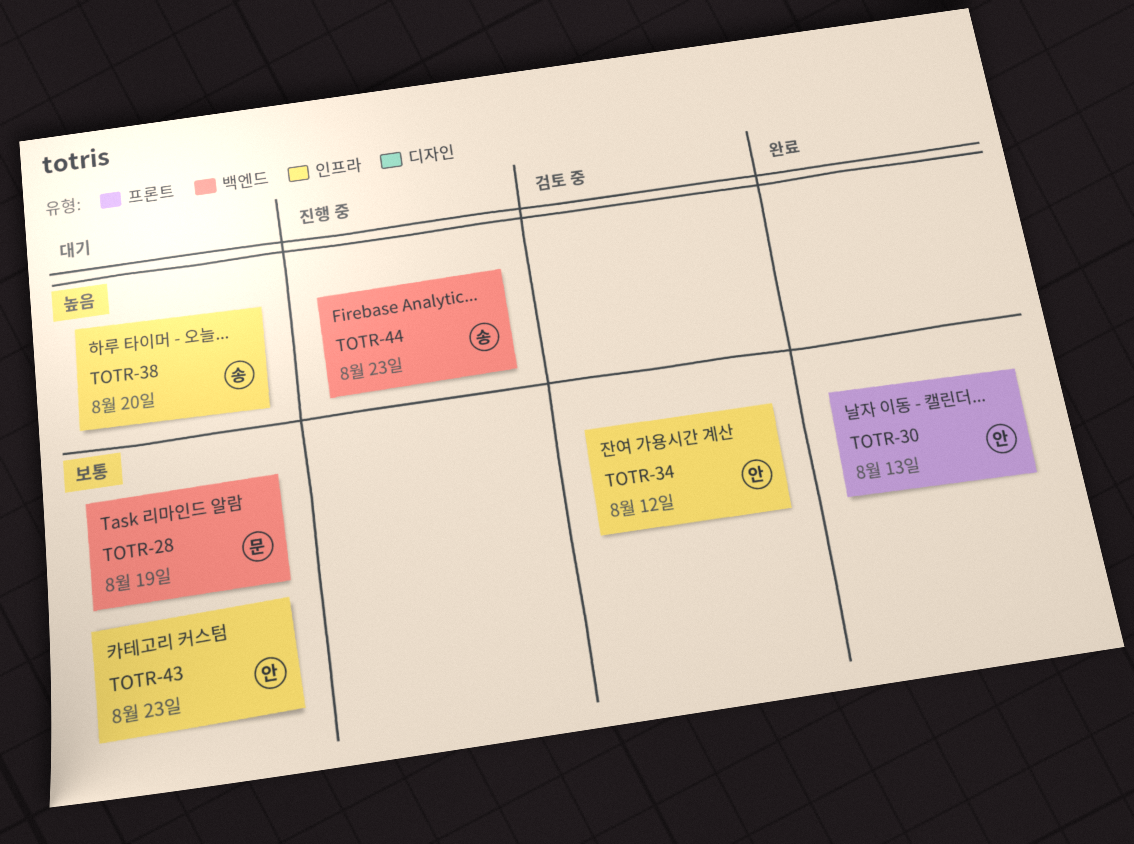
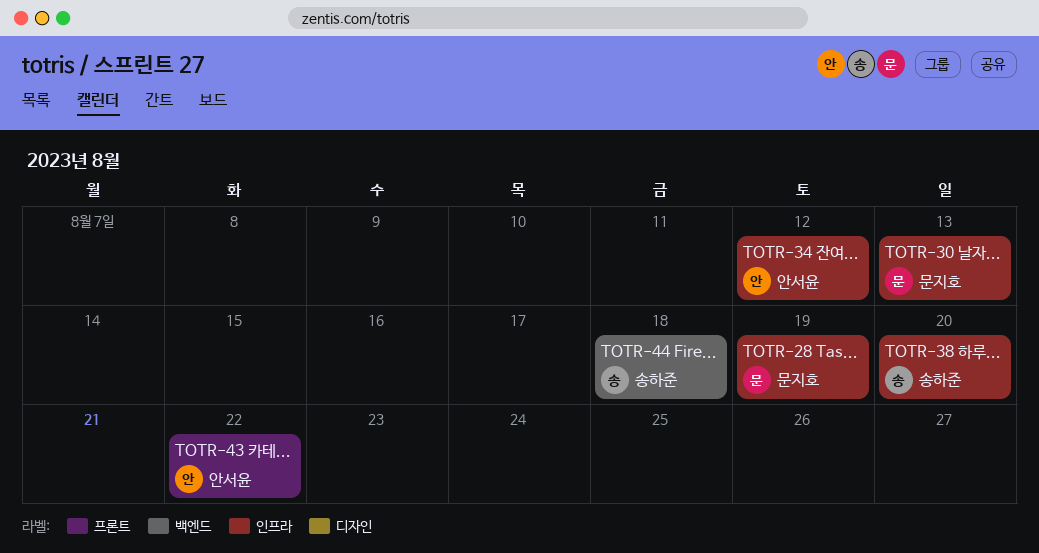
TOTR-28, label: 백엔드 -> 인프라
TOTR-30, owner: 안서윤 -> 문지호
TOTR-30, label: 프론트 -> 인프라
TOTR-43, label: 인프라 -> 프론트
TOTR-43, due: Aug 23 -> Aug 22
TOTR-44, due: Aug 23 -> Aug 18

